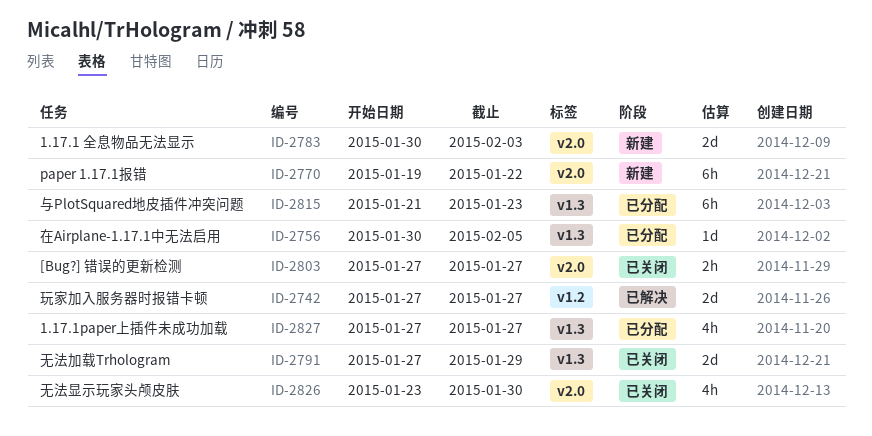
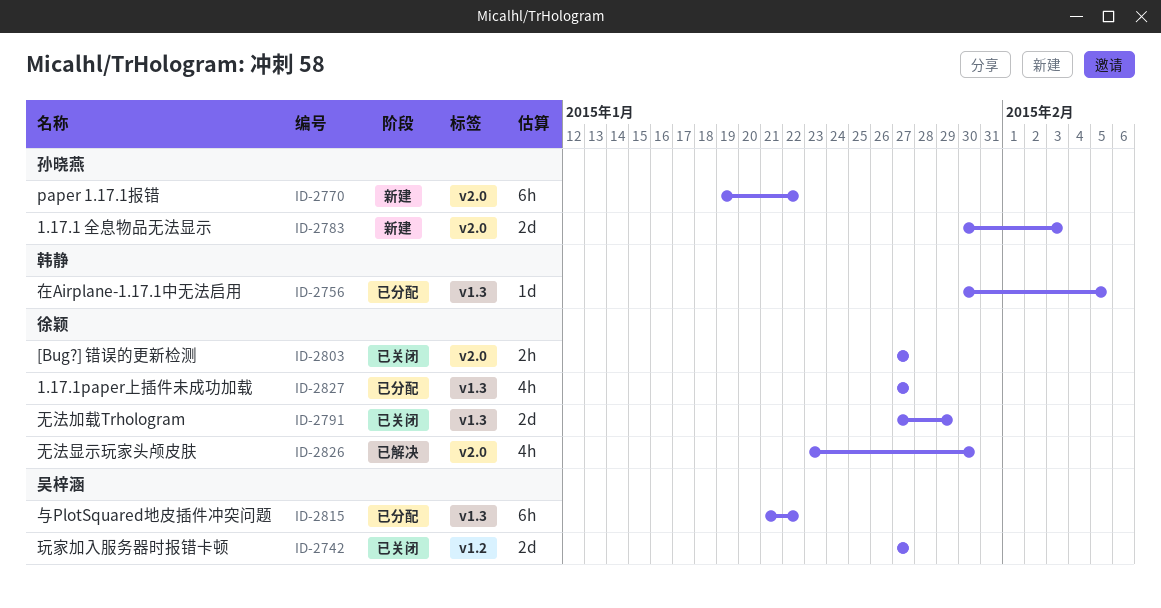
ID-2742, status: 已解决 -> 已关闭
ID-2815, due: Jan 23 -> Jan 22
ID-2826, status: 已关闭 -> 已解决

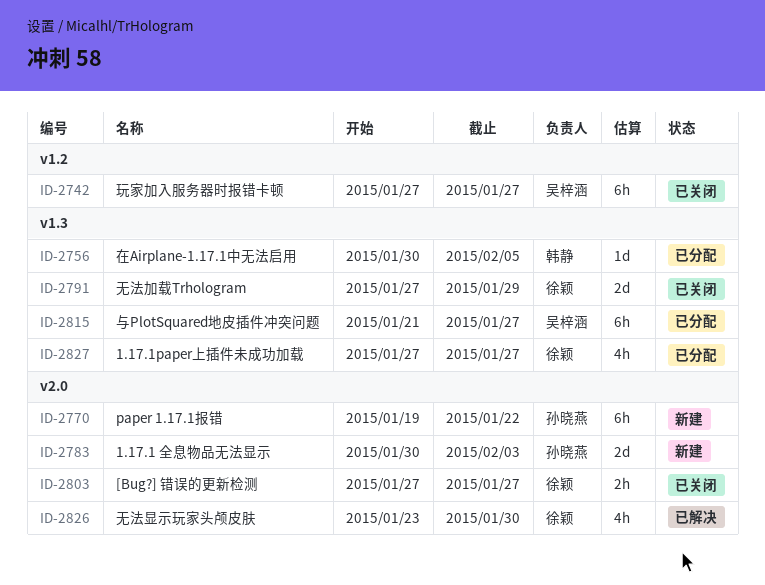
ID-2742, estimate: 2d -> 6h
ID-2815, due: Jan 22 -> Jan 27

